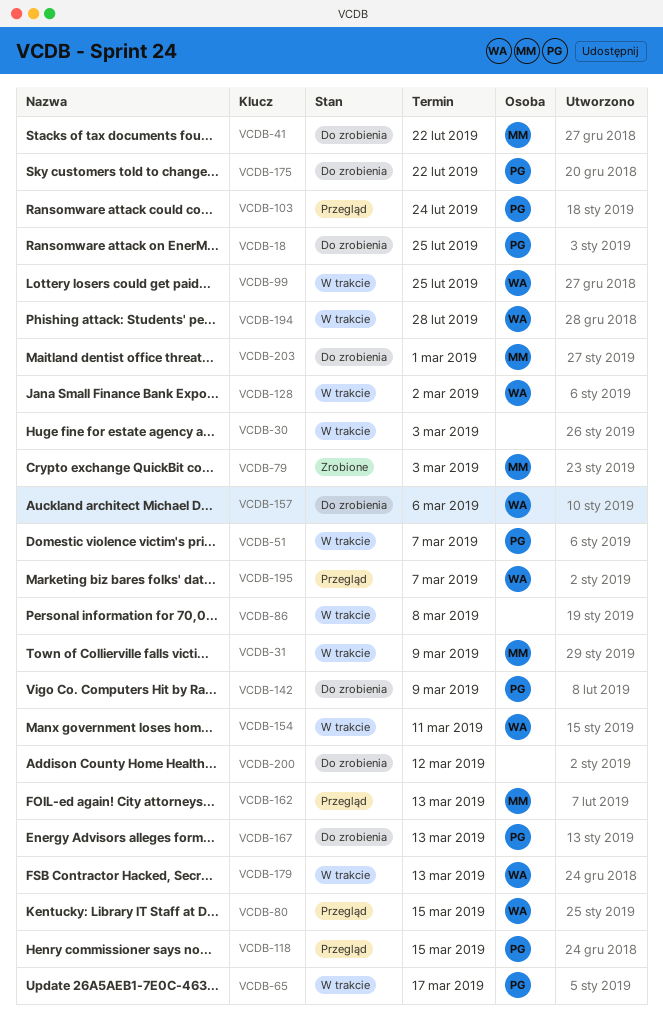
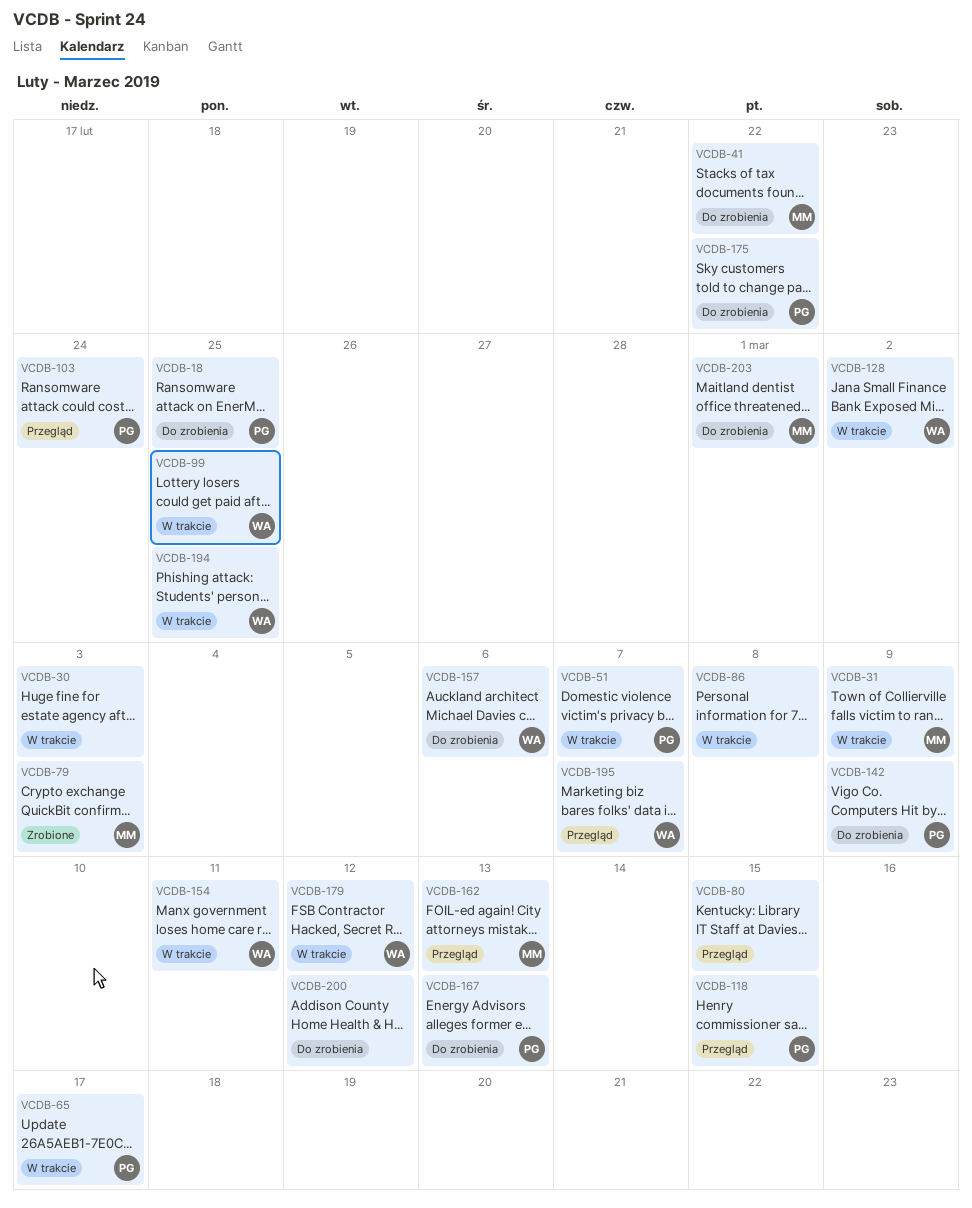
VCDB-80, owner: WA -> none
VCDB-179, due: Mar 13 -> Mar 12
VCDB-194, due: Feb 28 -> Feb 25

